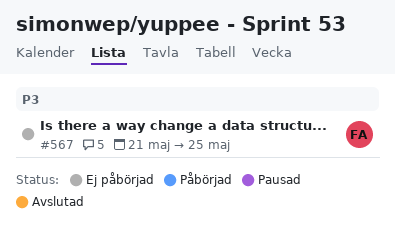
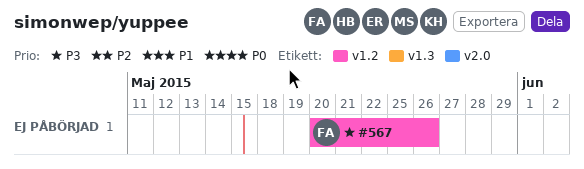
#567, start: May 21 -> May 20
#567, due: May 25 -> May 26

